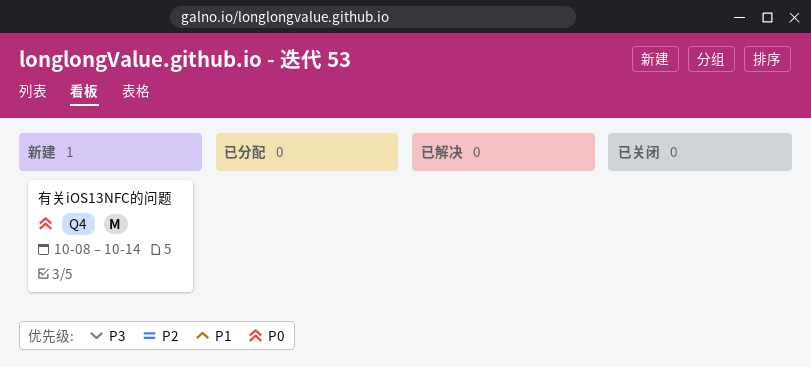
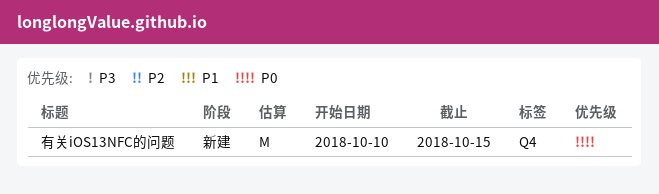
有关iOS13NFC的问题, start: Oct 8 -> Oct 10
有关iOS13NFC的问题, due: Oct 14 -> Oct 15

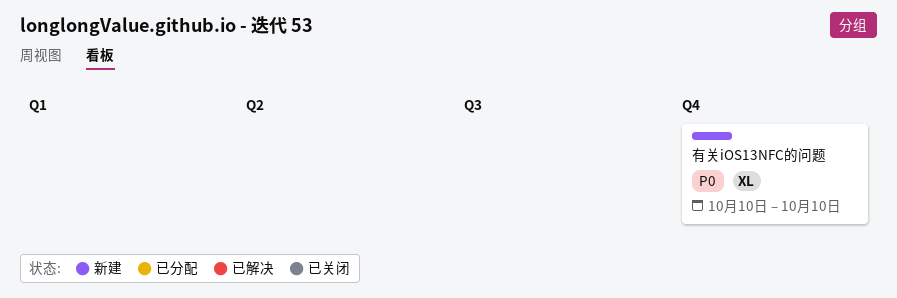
有关iOS13NFC的问题, estimate: M -> XL
有关iOS13NFC的问题, due: Oct 15 -> Oct 10

